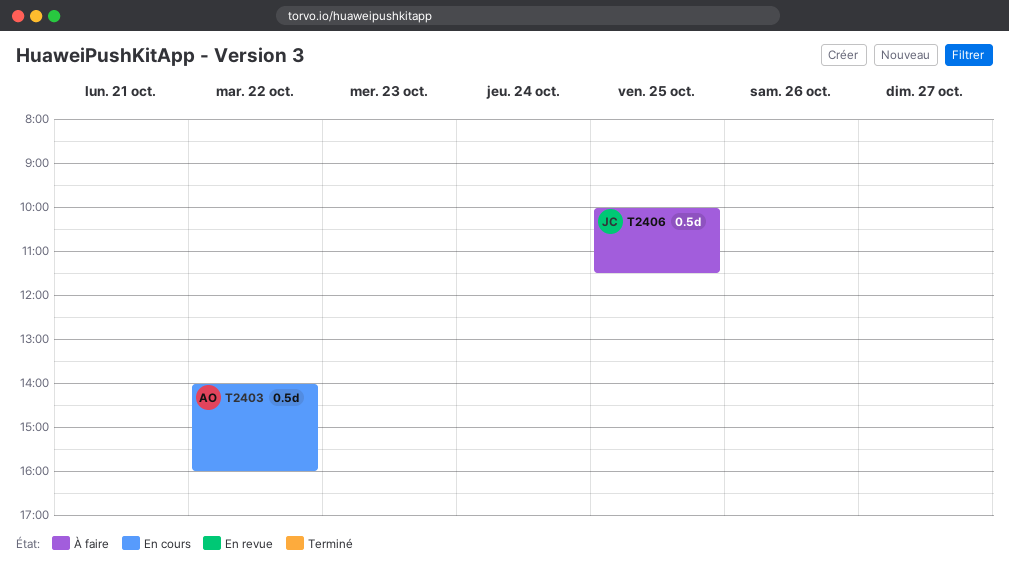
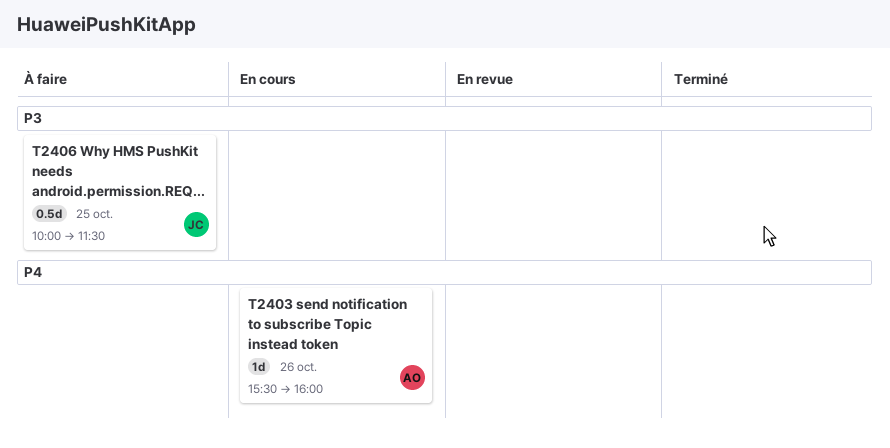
T2403, estimate: 0.5d -> 1d
T2403, day: Oct 22 -> Oct 26
T2403, begins: 14:00 -> 15:30

